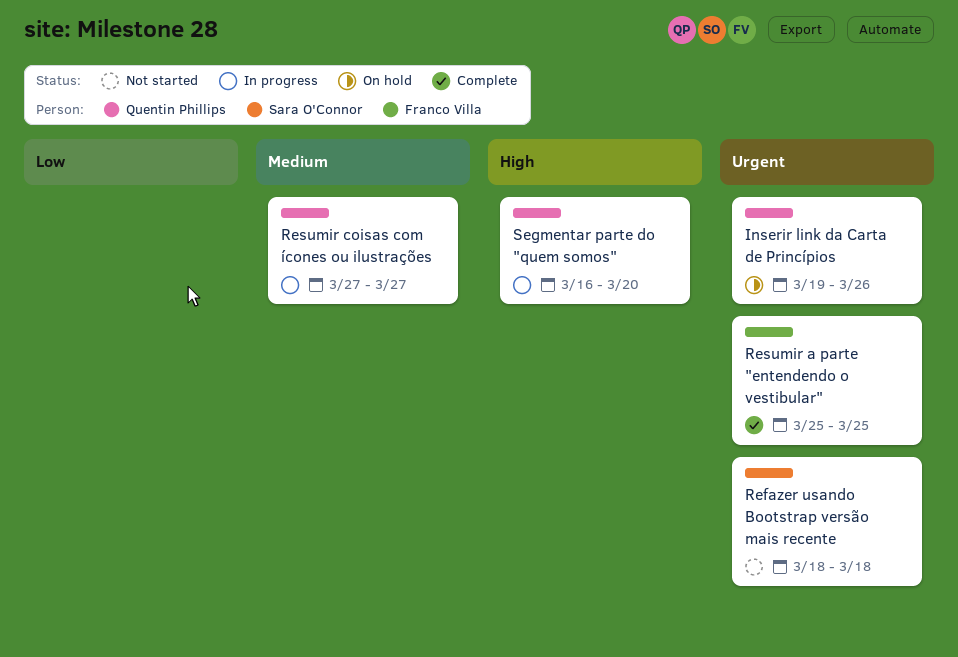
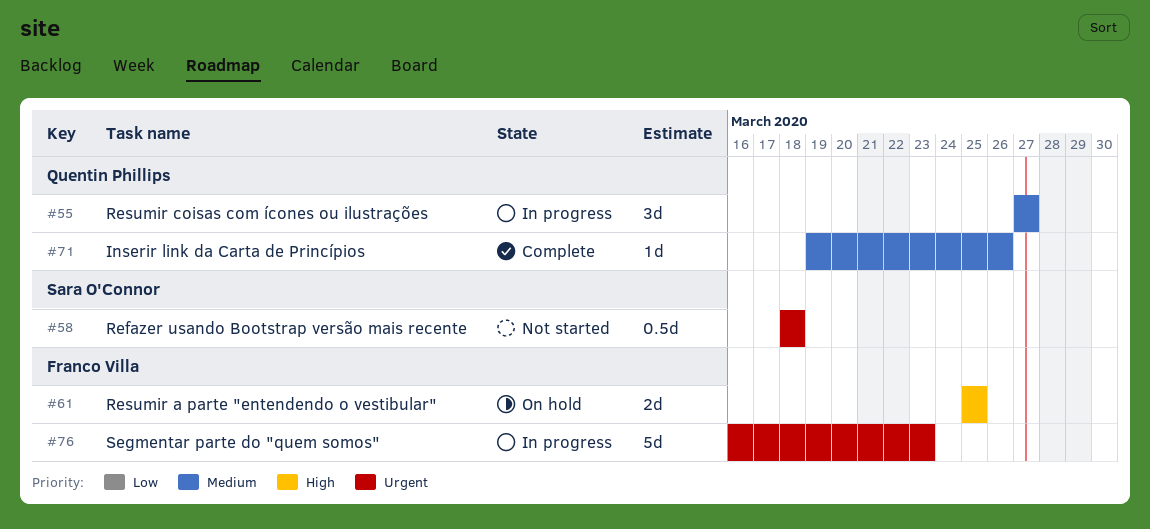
Inserir link da Carta de Princípios, status: On hold -> Complete
Inserir link da Carta de Princípios, priority: Urgent -> Medium
Resumir a parte "entendendo o vestibular", status: Complete -> On hold
Resumir a parte "entendendo o vestibular", priority: Urgent -> High
Segmentar parte do "quem somos", owner: Quentin Phillips -> Franco Villa
Segmentar parte do "quem somos", priority: High -> Urgent
Segmentar parte do "quem somos", due: Mar 20 -> Mar 23

